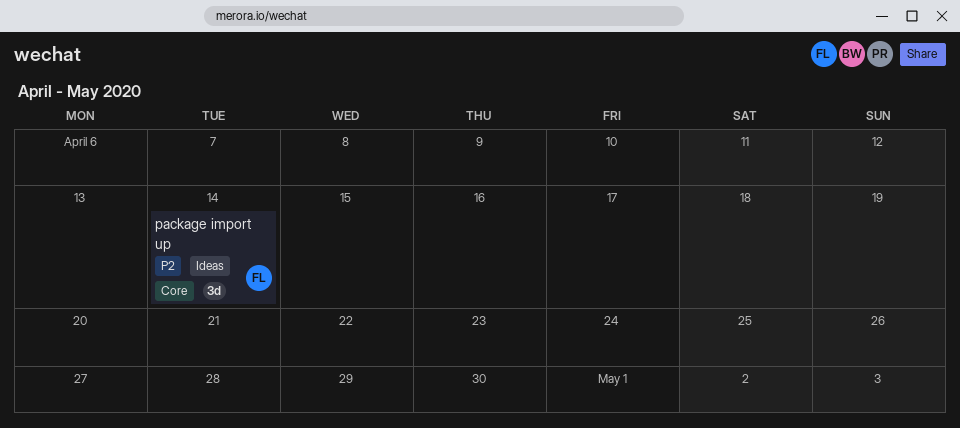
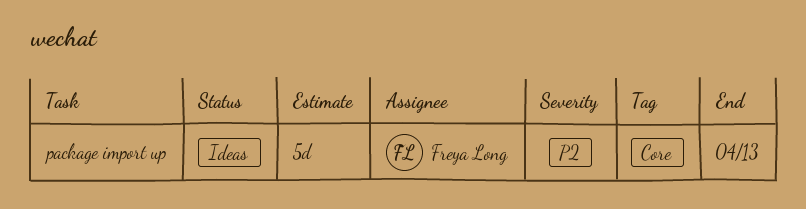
package import up, estimate: 3d -> 5d
package import up, due: Apr 14 -> Apr 13

